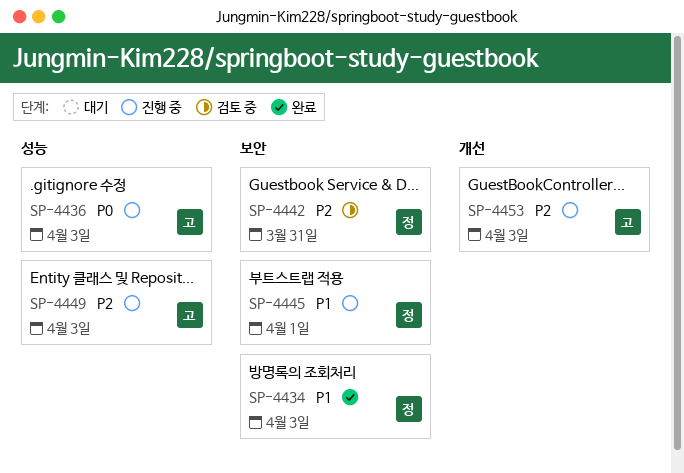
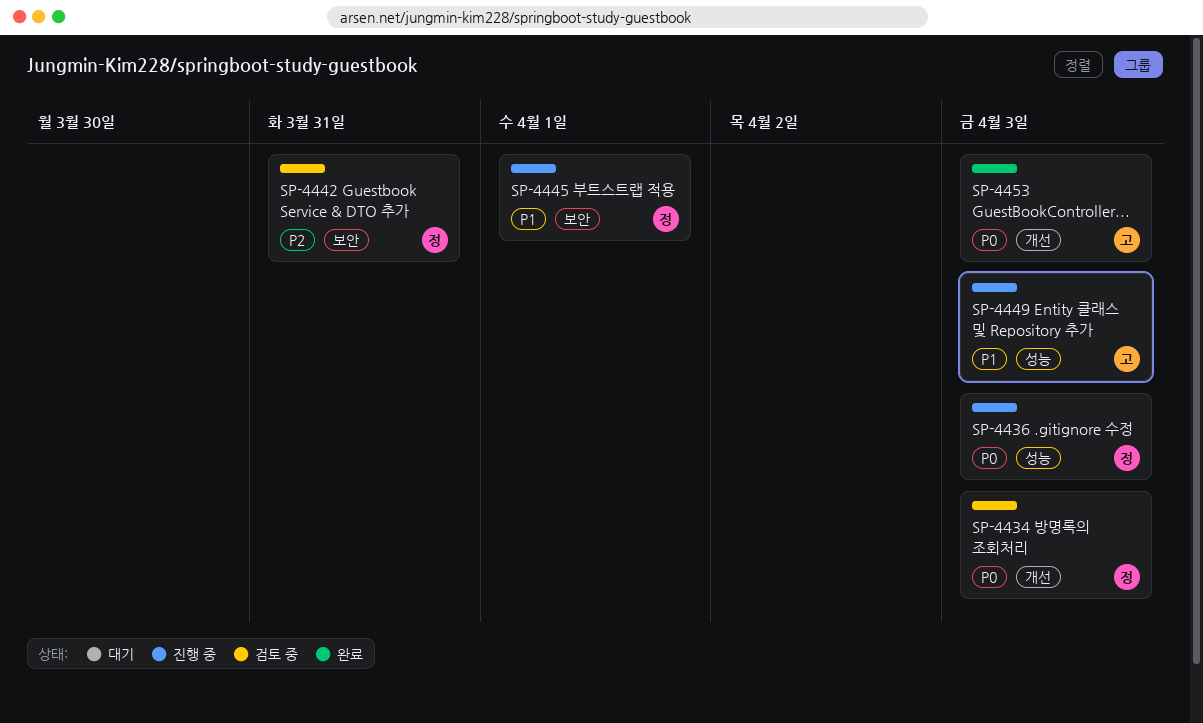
SP-4434, status: 완료 -> 검토 중
SP-4434, priority: P1 -> P0
SP-4434, label: 보안 -> 개선
SP-4436, owner: 고 -> 정
SP-4449, priority: P2 -> P1
SP-4453, status: 진행 중 -> 완료
SP-4453, priority: P2 -> P0

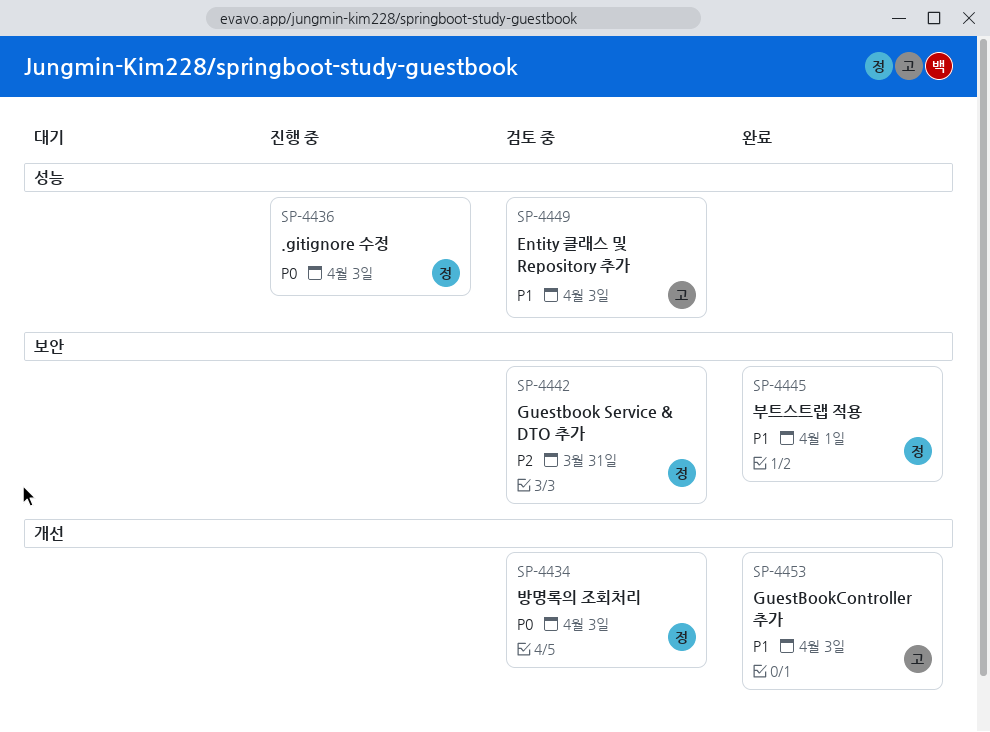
SP-4445, status: 진행 중 -> 완료
SP-4449, status: 진행 중 -> 검토 중
SP-4453, priority: P0 -> P1

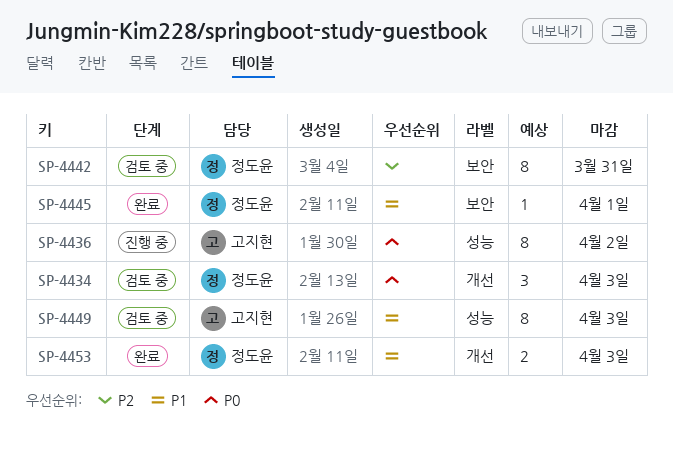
SP-4436, owner: 정도윤 -> 고지현
SP-4436, due: Apr 3 -> Apr 2
SP-4453, owner: 고지현 -> 정도윤

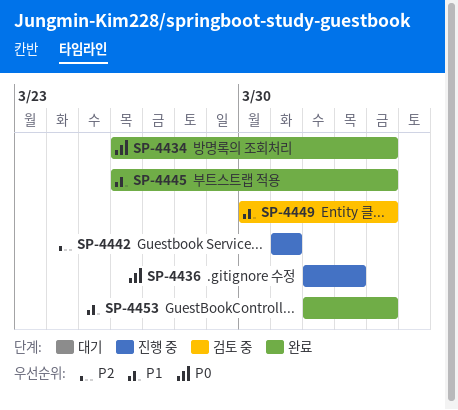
SP-4434, status: 검토 중 -> 완료
SP-4442, status: 검토 중 -> 진행 중
SP-4445, due: Apr 1 -> Apr 3

